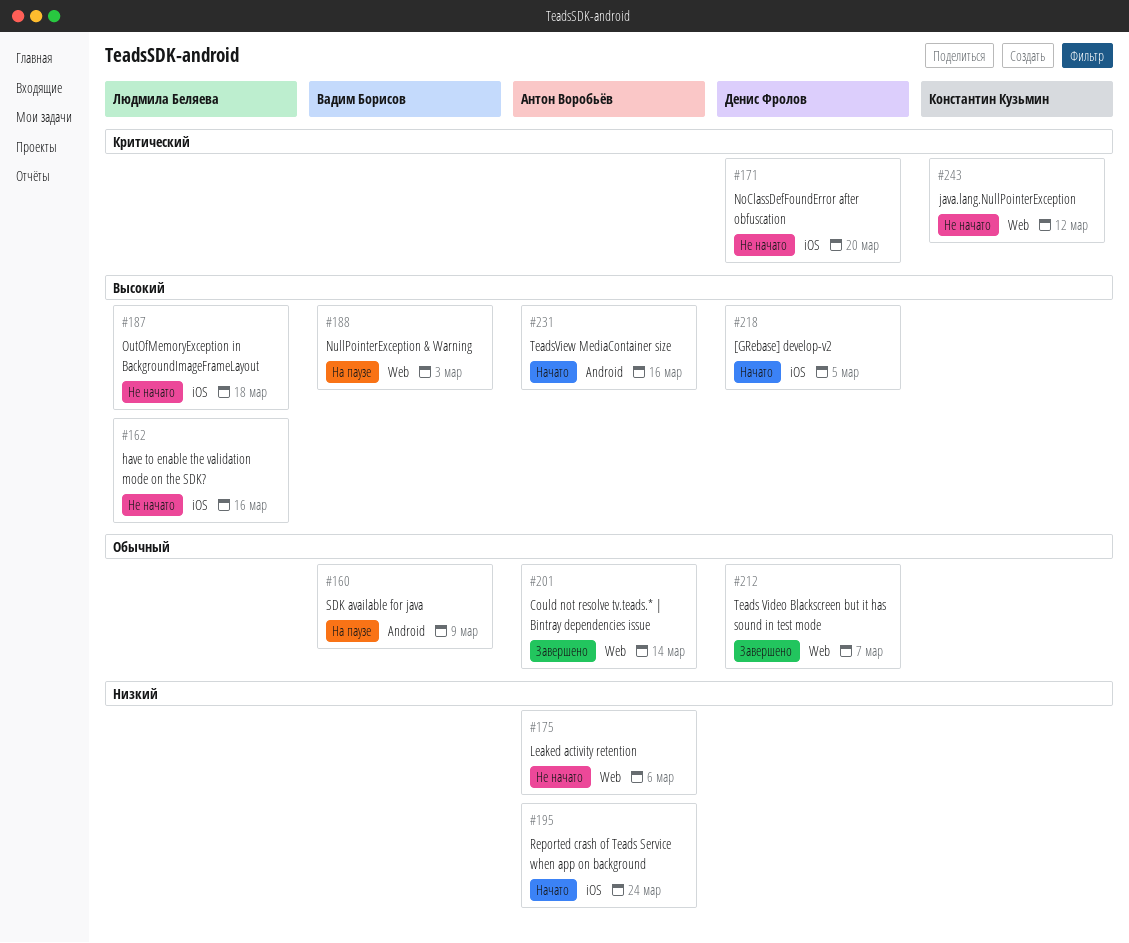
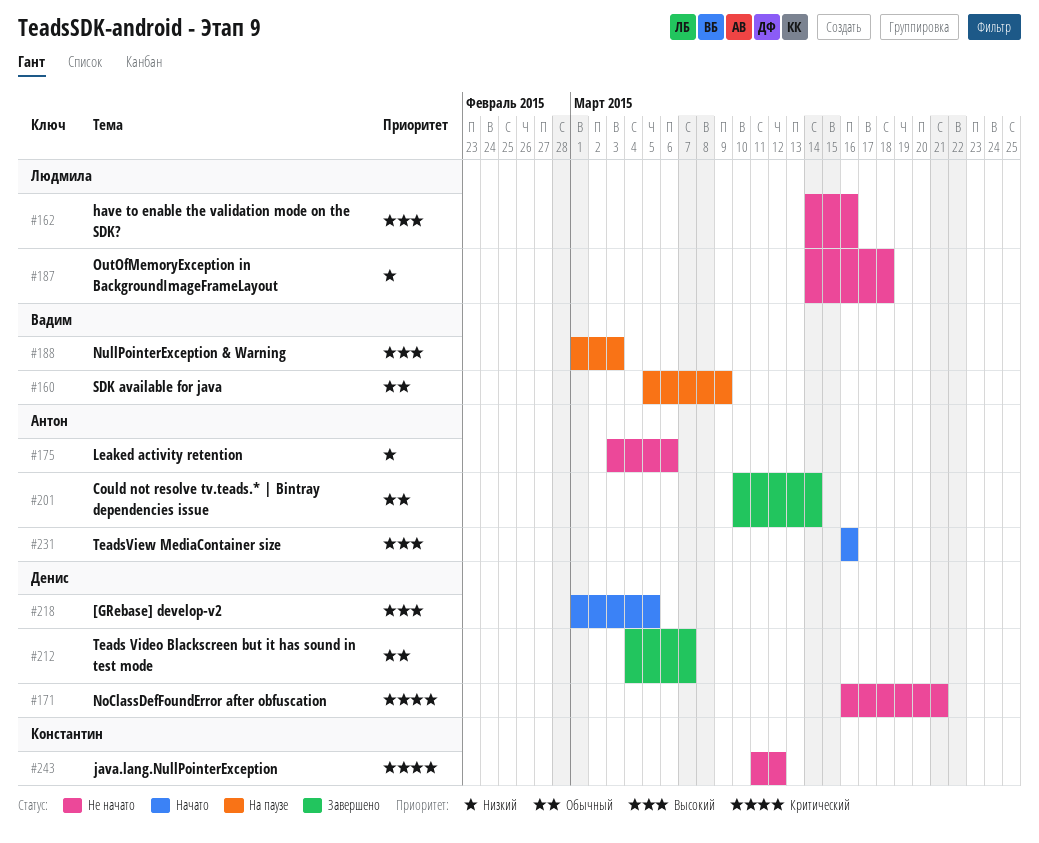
#171, due: Mar 20 -> Mar 21
#187, priority: Высокий -> Низкий
#195: present -> none

